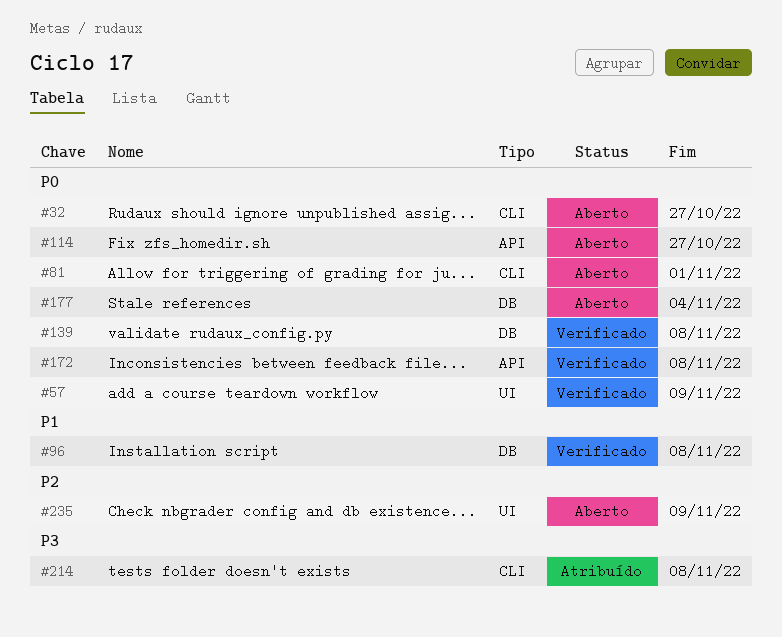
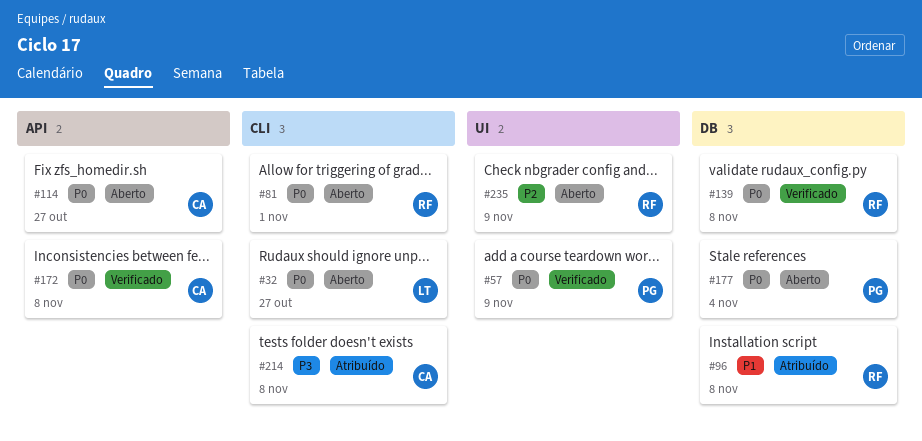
#96, status: Verificado -> Atribuído

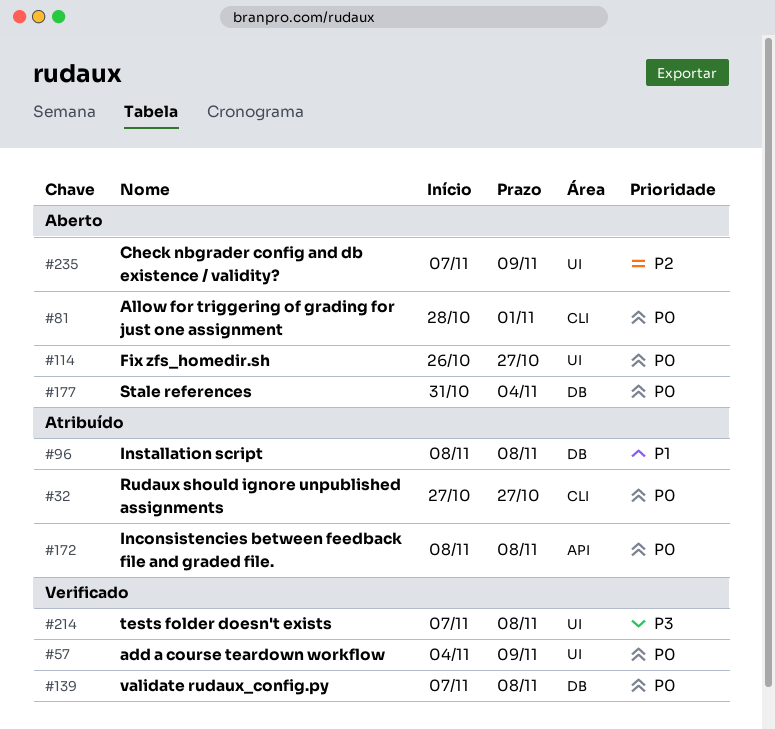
#32, status: Aberto -> Atribuído
#114, label: API -> UI
#172, status: Verificado -> Atribuído
#214, status: Atribuído -> Verificado
#214, label: CLI -> UI

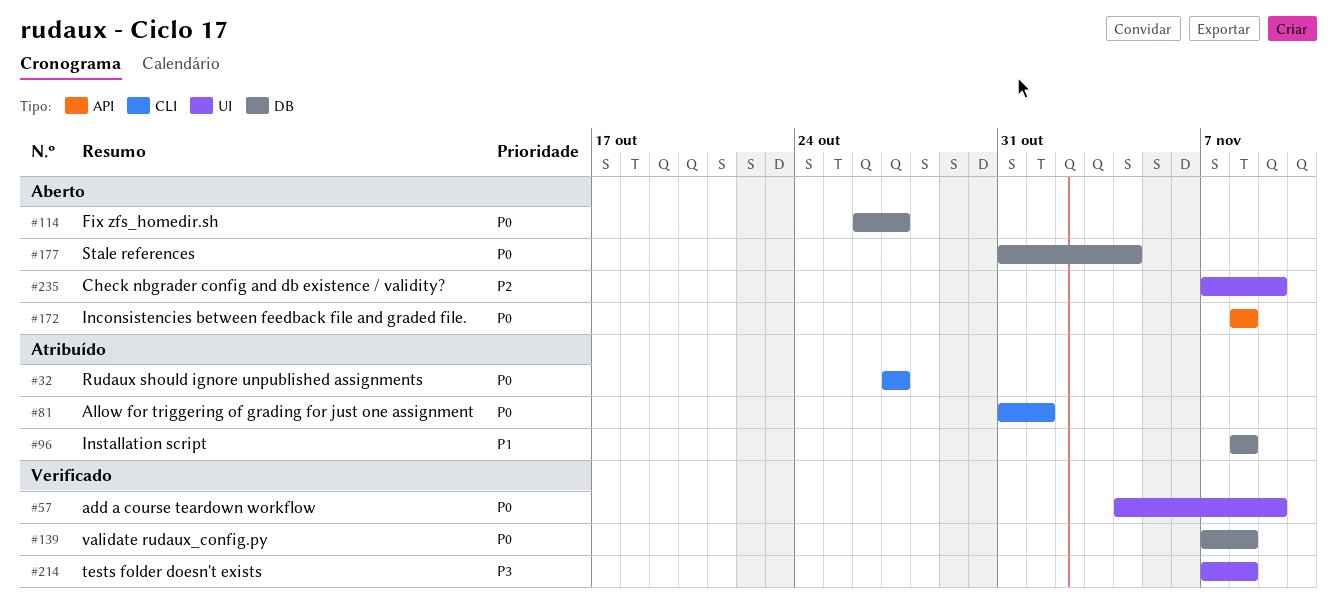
#81, status: Aberto -> Atribuído
#81, start: Oct 28 -> Oct 31
#114, label: UI -> DB
#172, status: Atribuído -> Aberto

